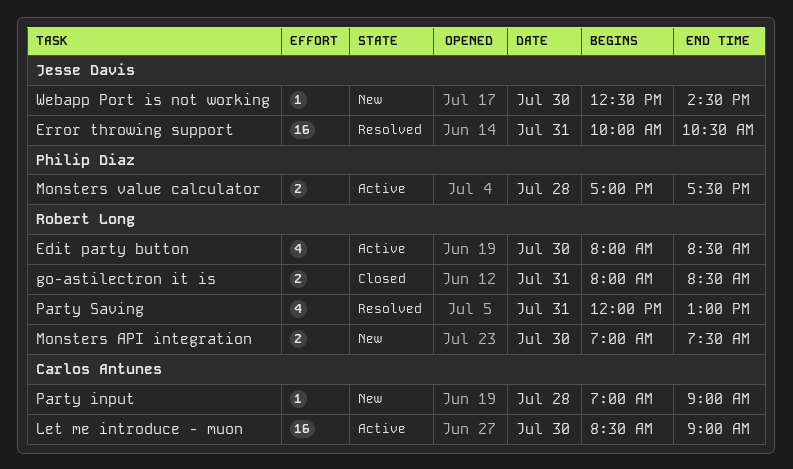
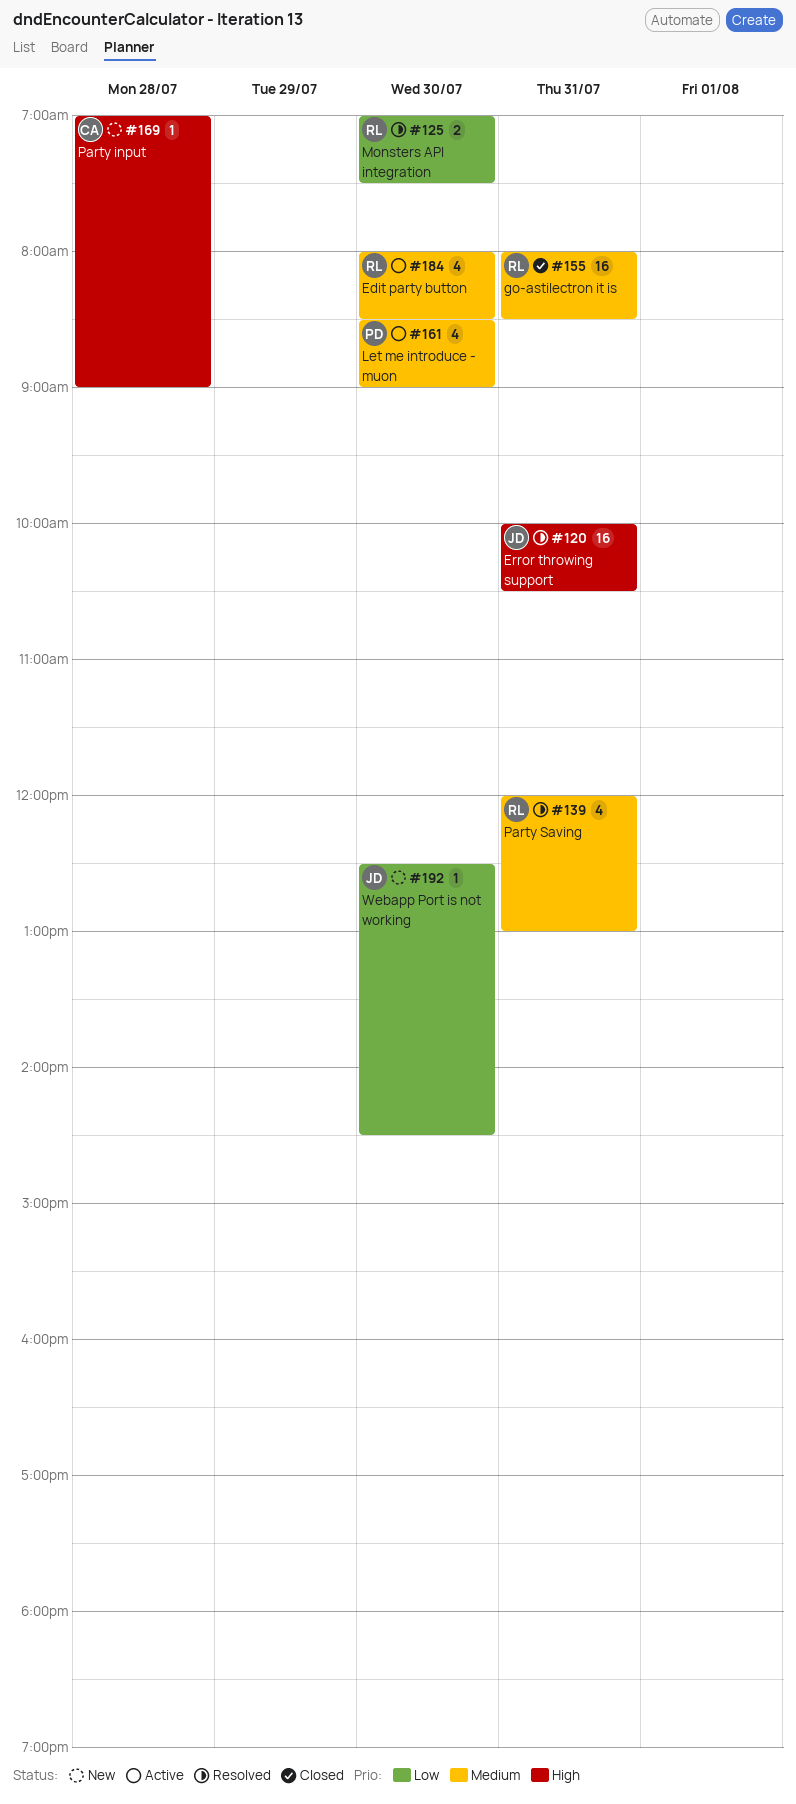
go-astilectron it is, estimate: 2 -> 16
Let me introduce - muon, owner: Carlos Antunes -> Philip Diaz
Let me introduce - muon, estimate: 16 -> 4
Monsters API integration, status: New -> Resolved
Monsters value calculator: present -> none

